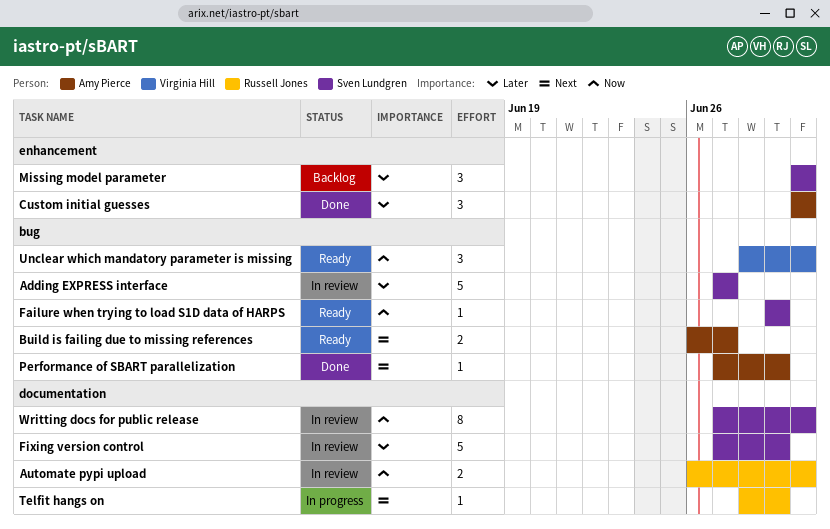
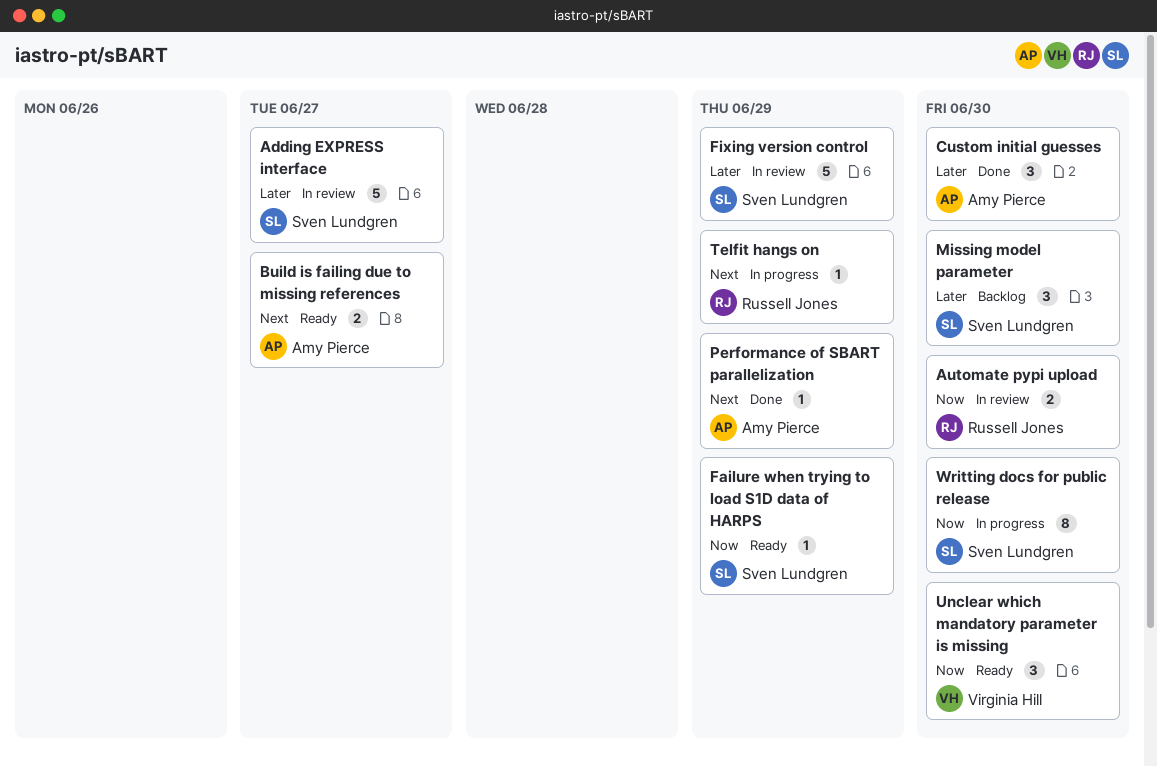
Writting docs for public release, status: In review -> In progress

